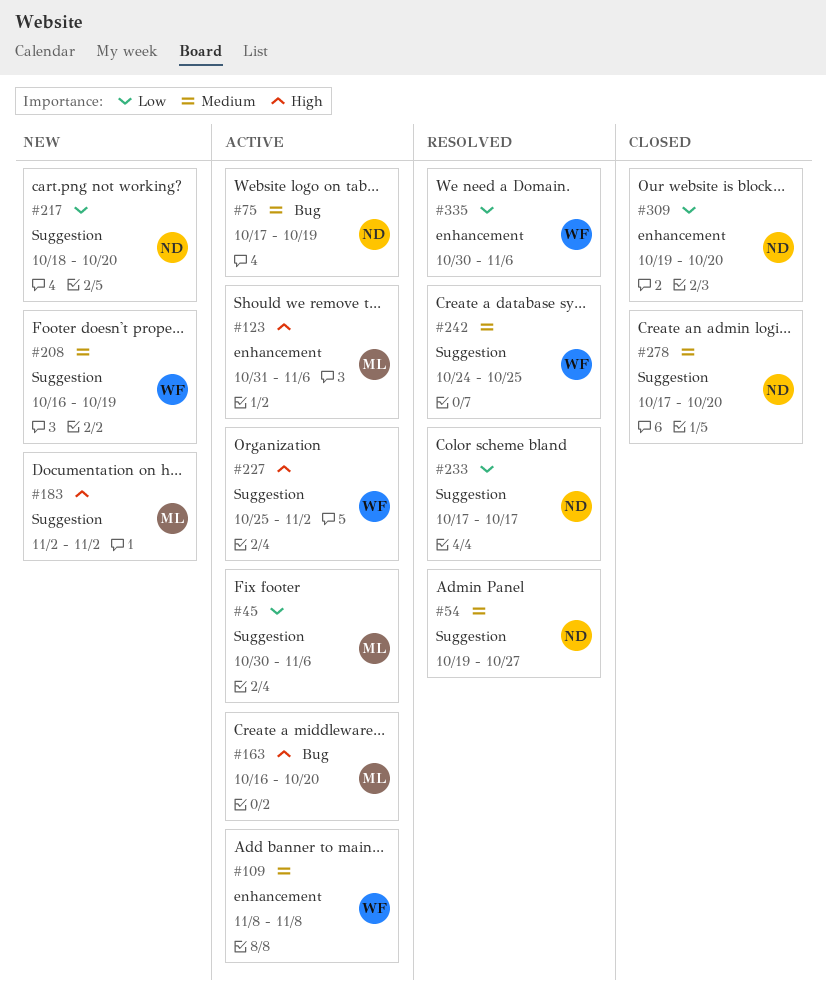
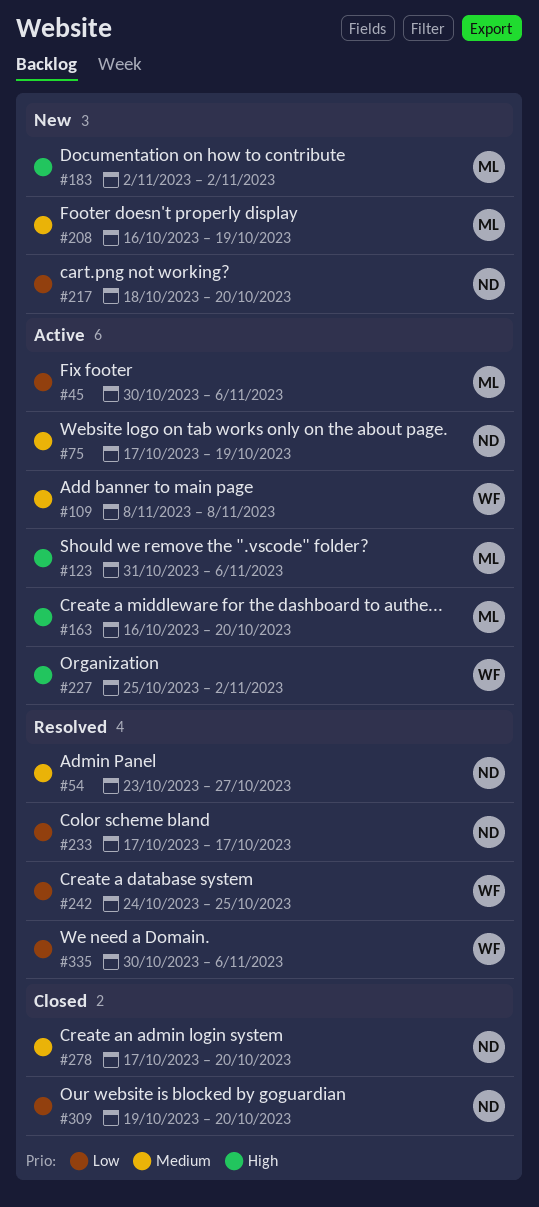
#54, start: Oct 19 -> Oct 23
#208, owner: WF -> ML
#242, priority: Medium -> Low

